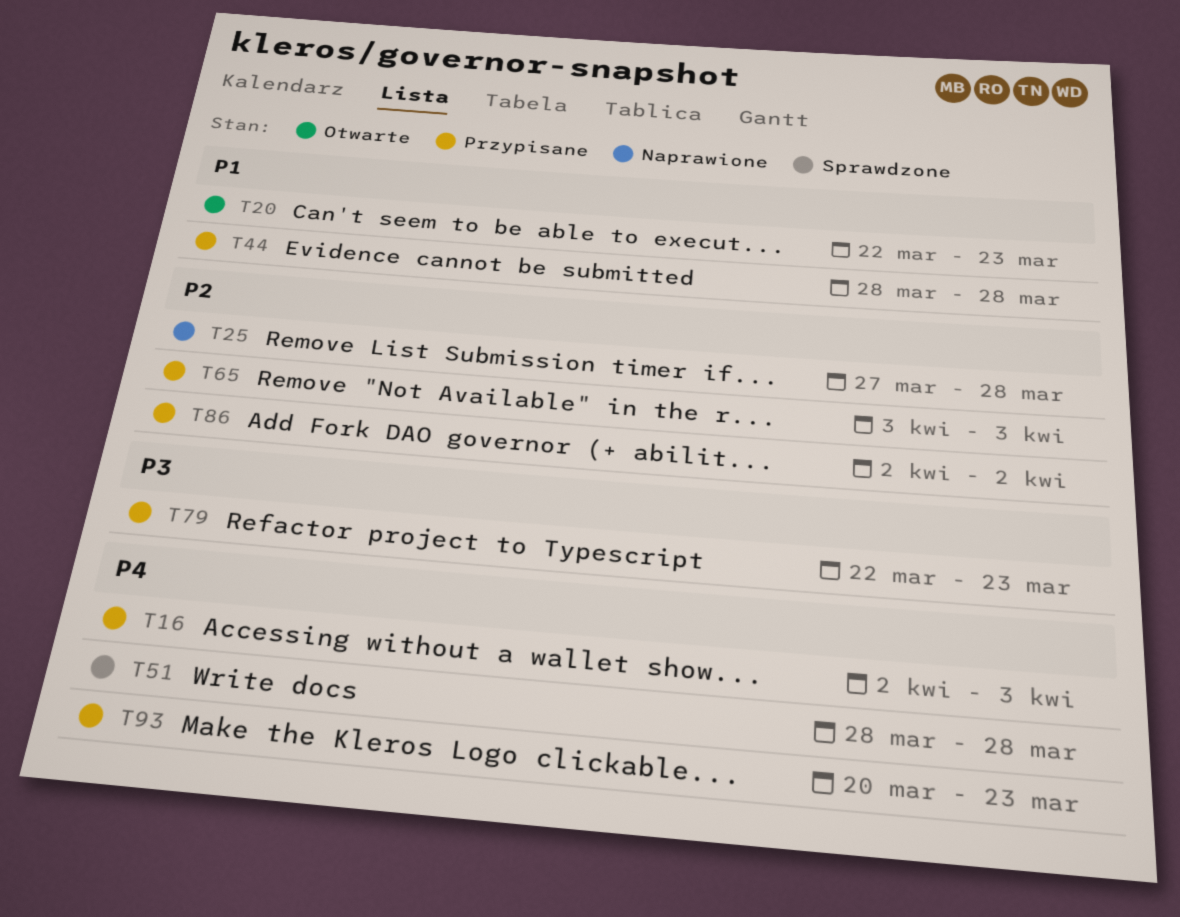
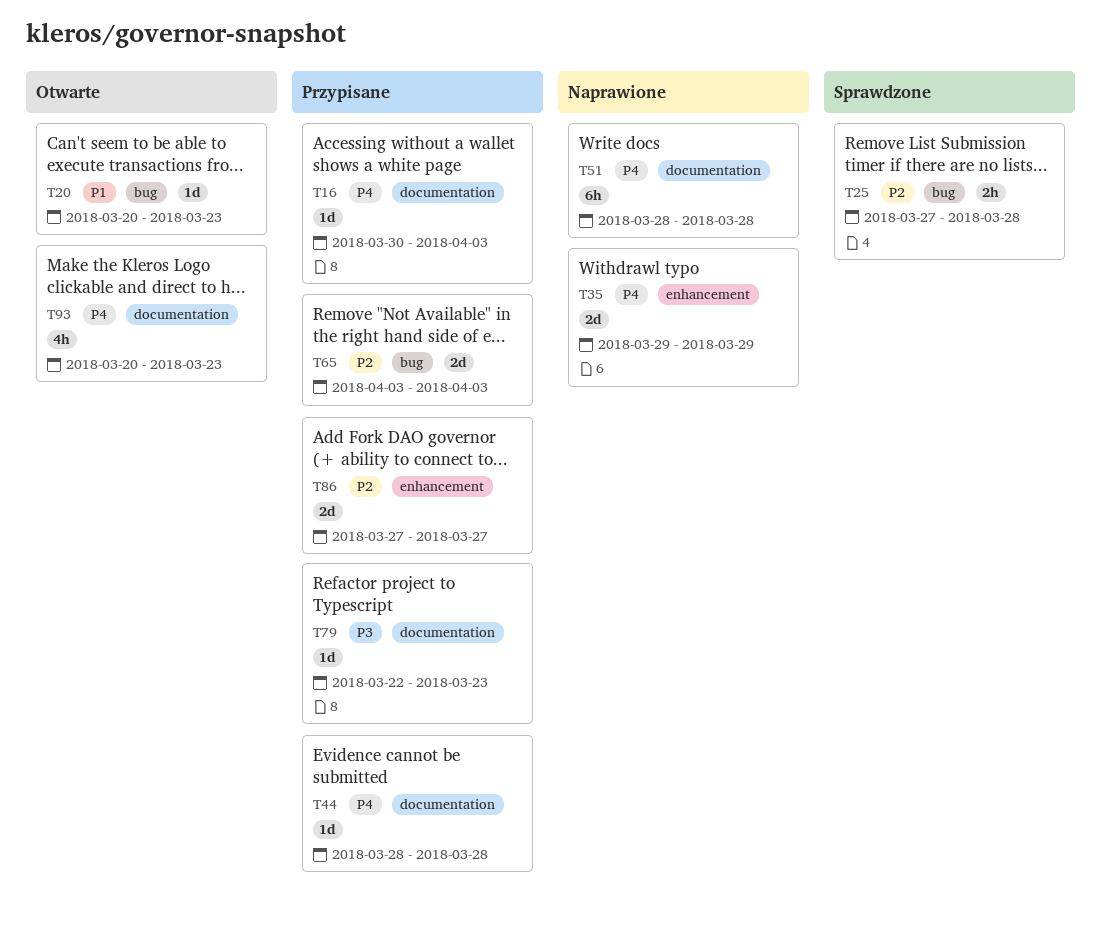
T16, start: Apr 2 -> Mar 30
T20, start: Mar 22 -> Mar 20
T25, status: Naprawione -> Sprawdzone
T35: none -> present
T44, priority: P1 -> P4
T51, status: Sprawdzone -> Naprawione
T86, start: Apr 2 -> Mar 27
T86, due: Apr 2 -> Mar 27
T93, status: Przypisane -> Otwarte

